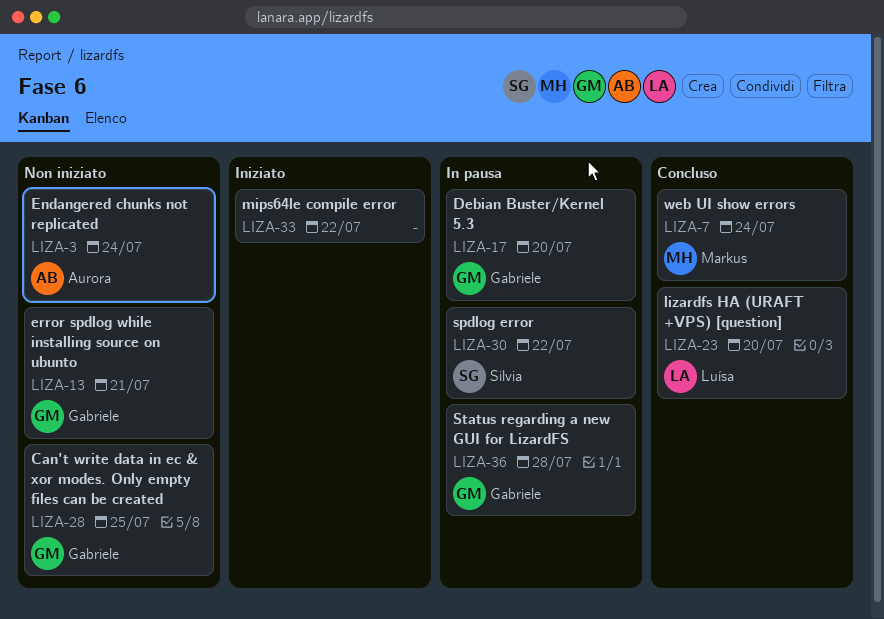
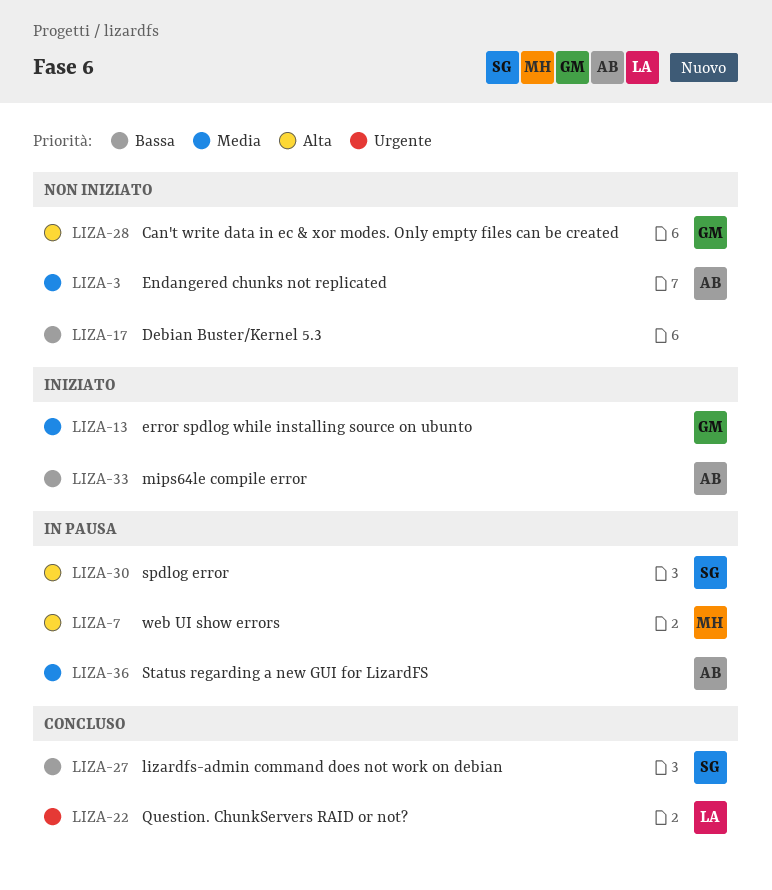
LIZA-7, status: Concluso -> In pausa
LIZA-13, status: Non iniziato -> Iniziato
LIZA-17, status: In pausa -> Non iniziato
LIZA-17, owner: Gabriele -> none
LIZA-22: none -> present
LIZA-23: present -> none
LIZA-27: none -> present
LIZA-33, owner: none -> Aurora
LIZA-36, owner: Gabriele -> Aurora

